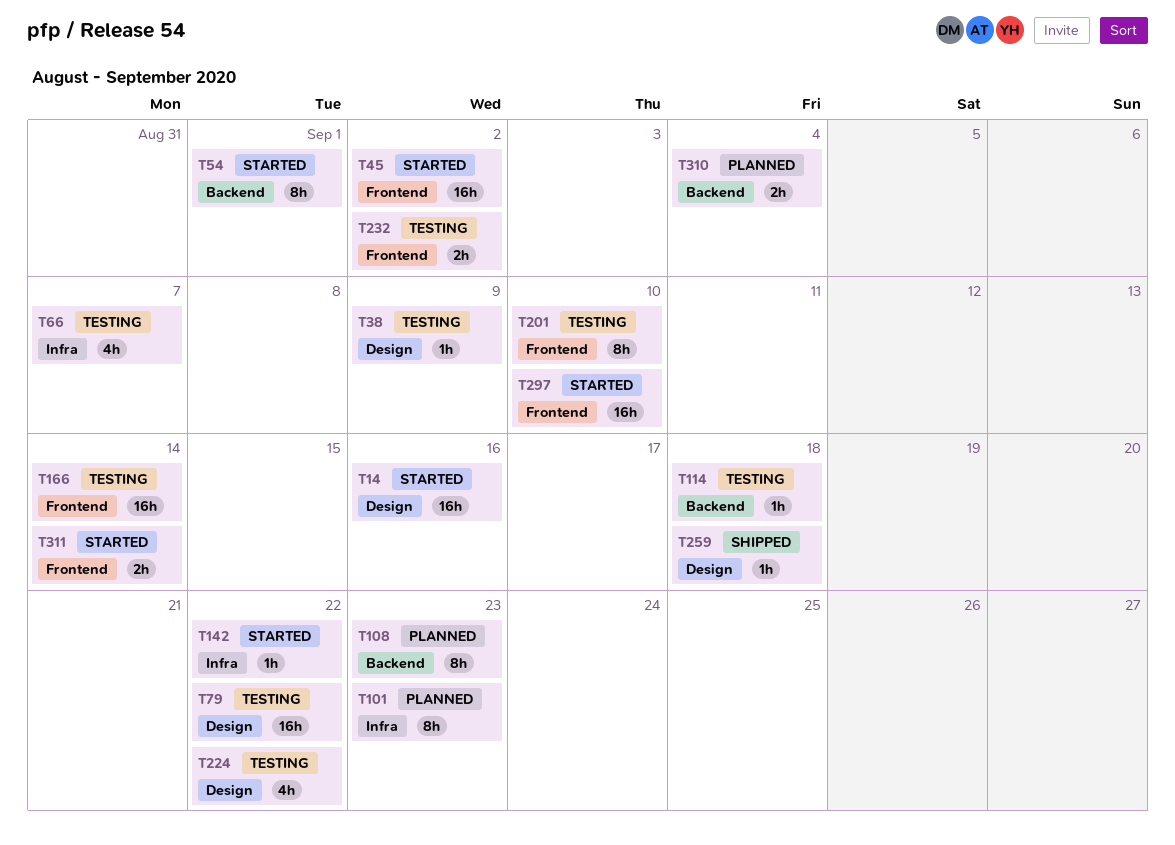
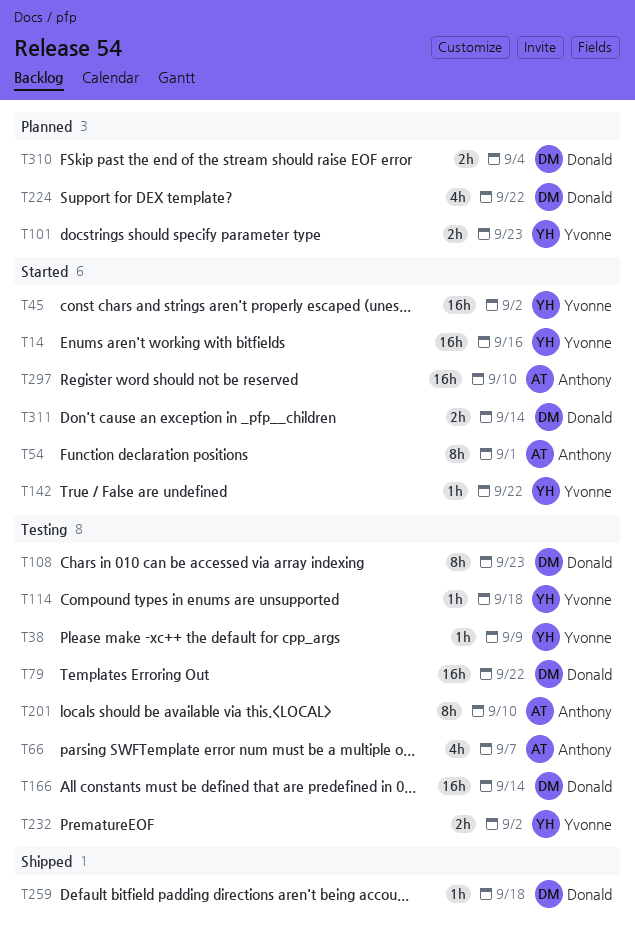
T101, estimate: 8h -> 2h
T108, status: Planned -> Testing
T224, status: Testing -> Planned

